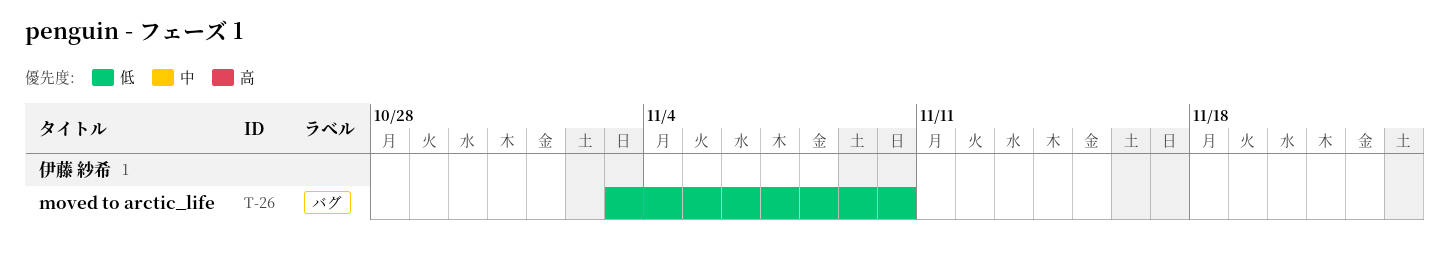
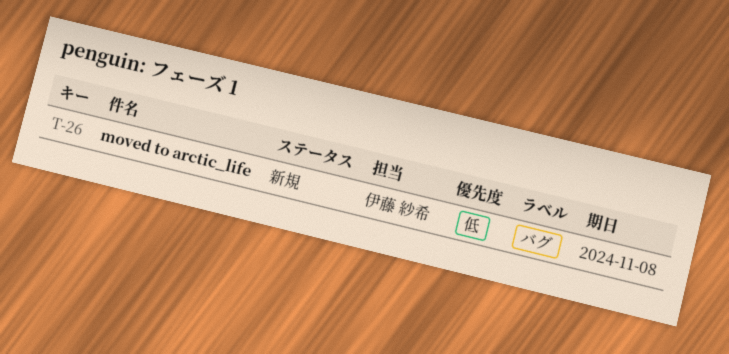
T-26, due: Nov 10 -> Nov 8

